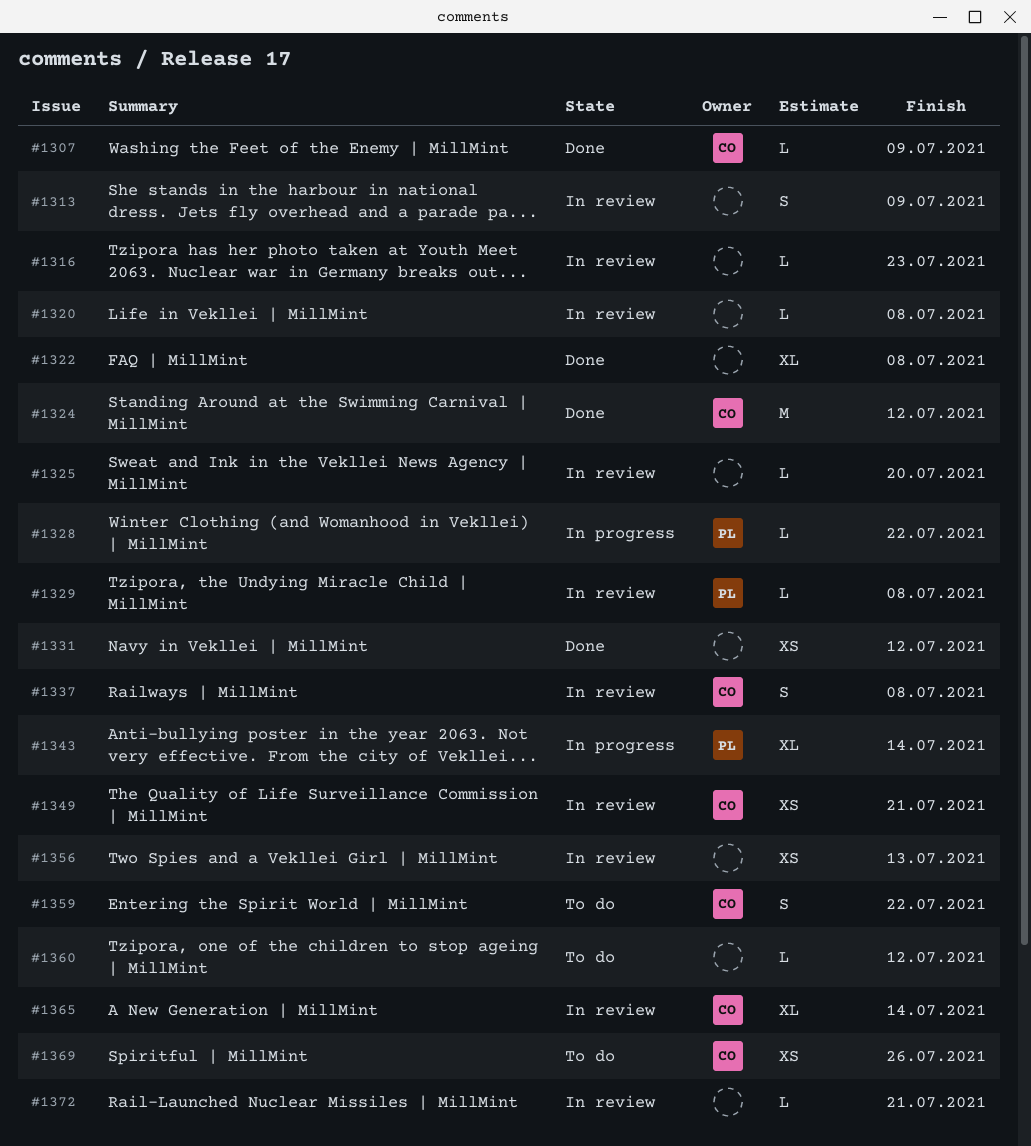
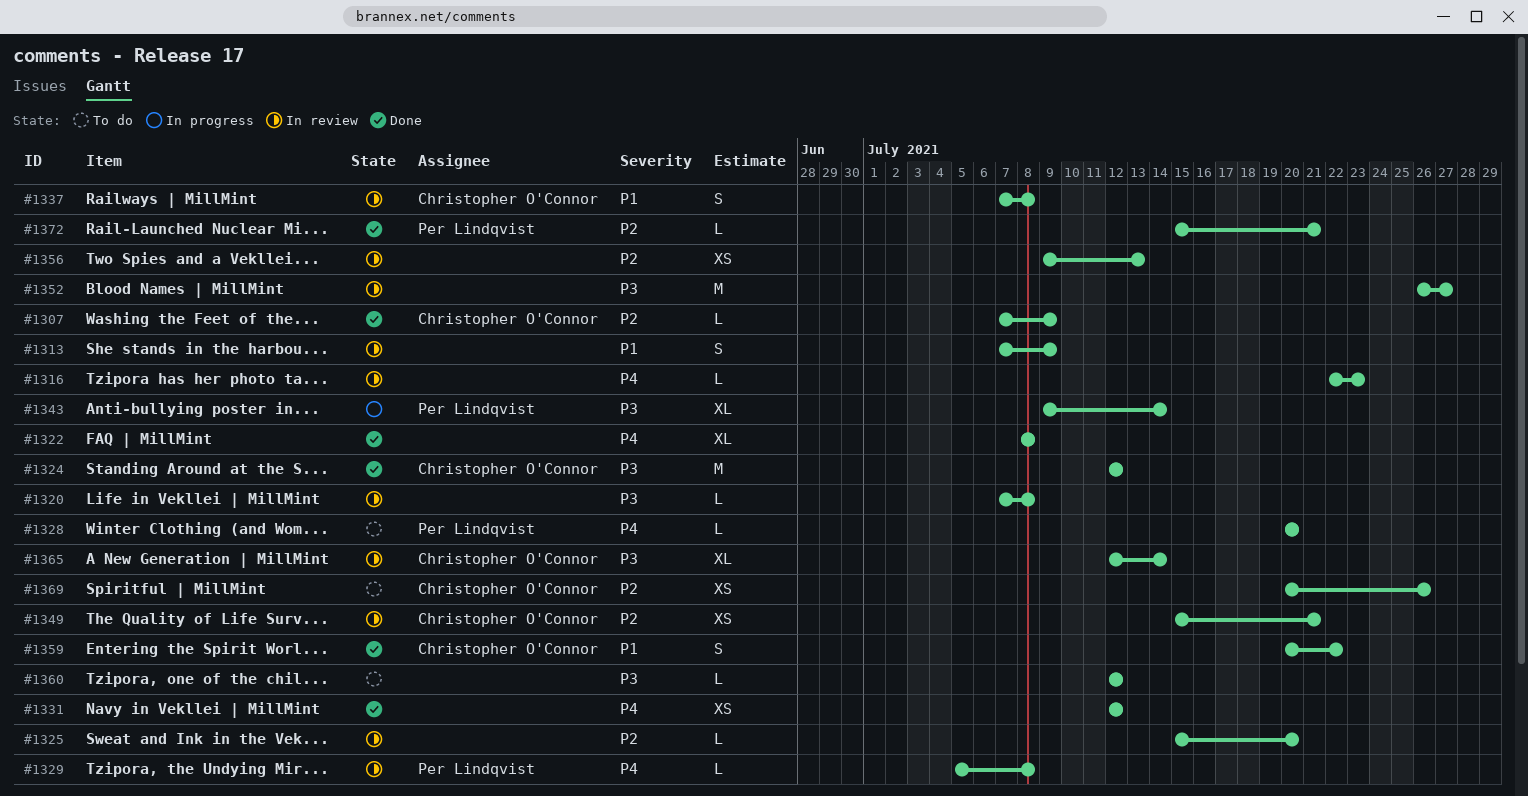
#1328, status: In progress -> To do
#1328, due: Jul 22 -> Jul 20
#1352: none -> present
#1359, status: To do -> Done
#1372, status: In review -> Done
#1372, owner: none -> Per Lindqvist

